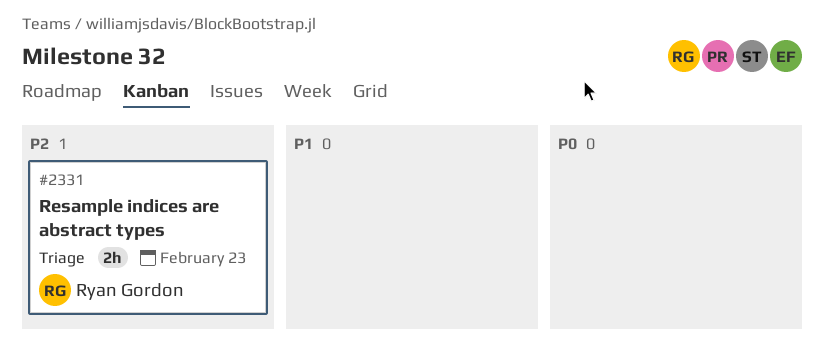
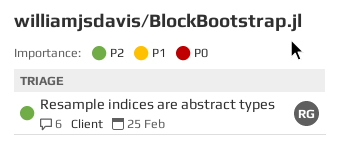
Resample indices are abstract types, due: Feb 23 -> Feb 25

